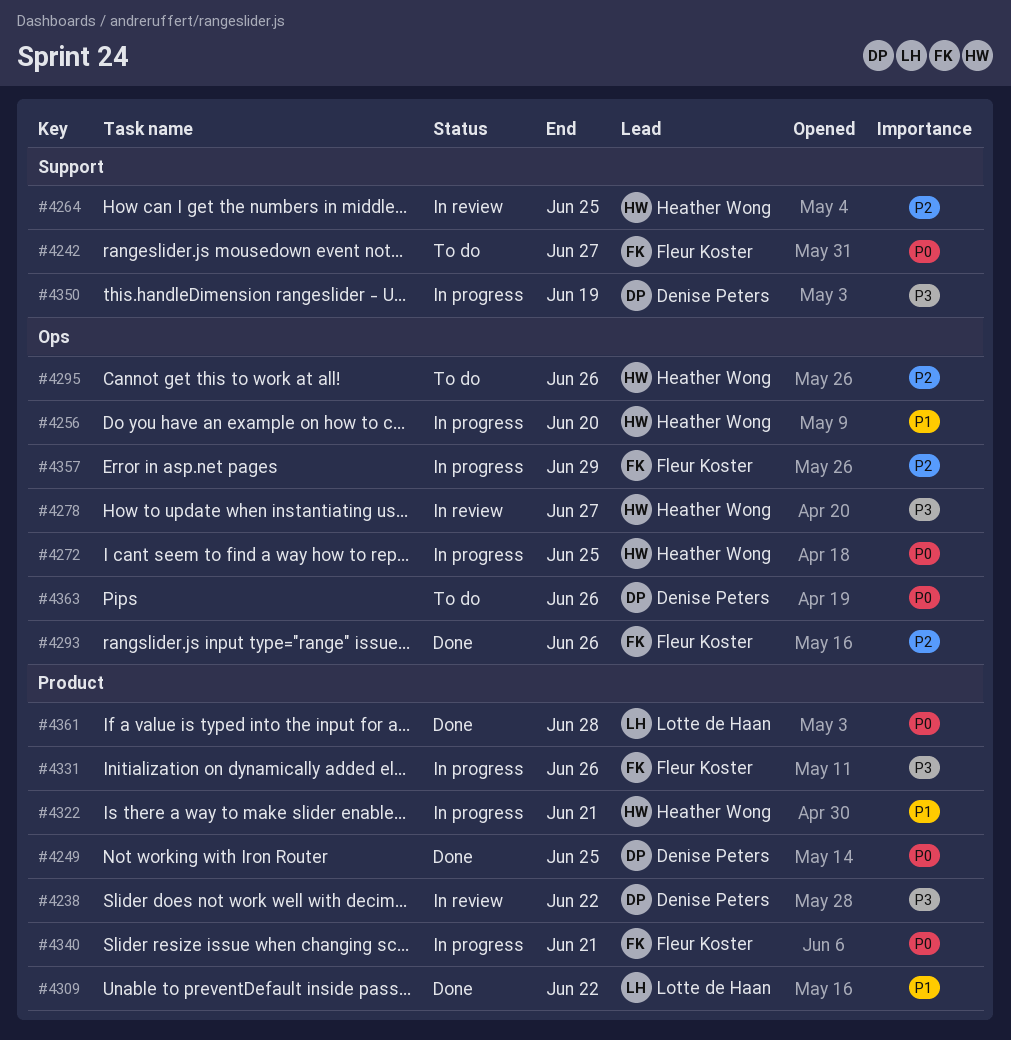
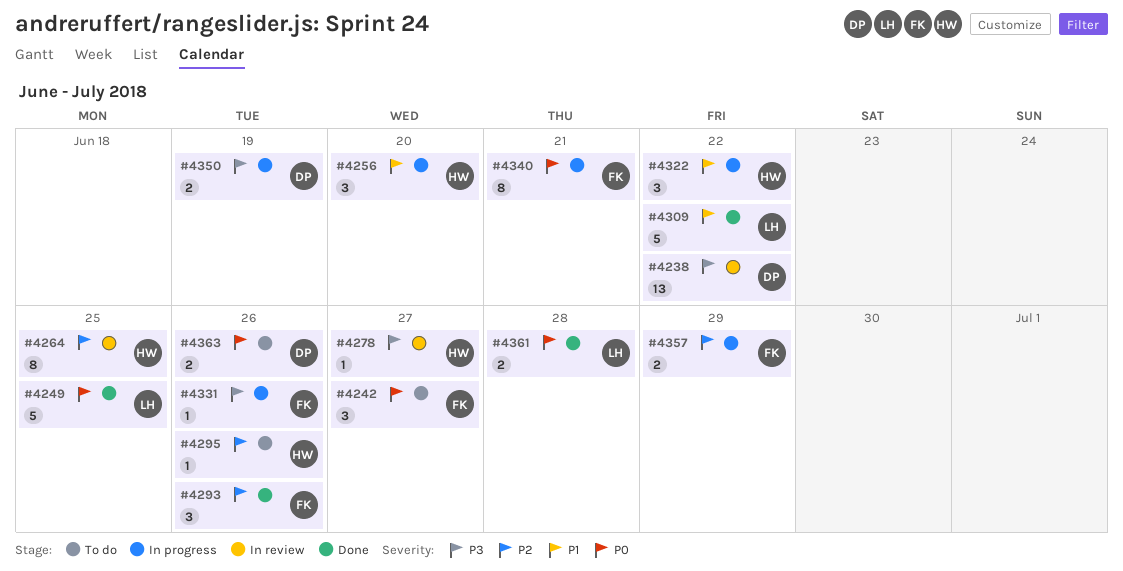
#4249, owner: Denise Peters -> Lotte de Haan
#4272: present -> none
#4322, due: Jun 21 -> Jun 22

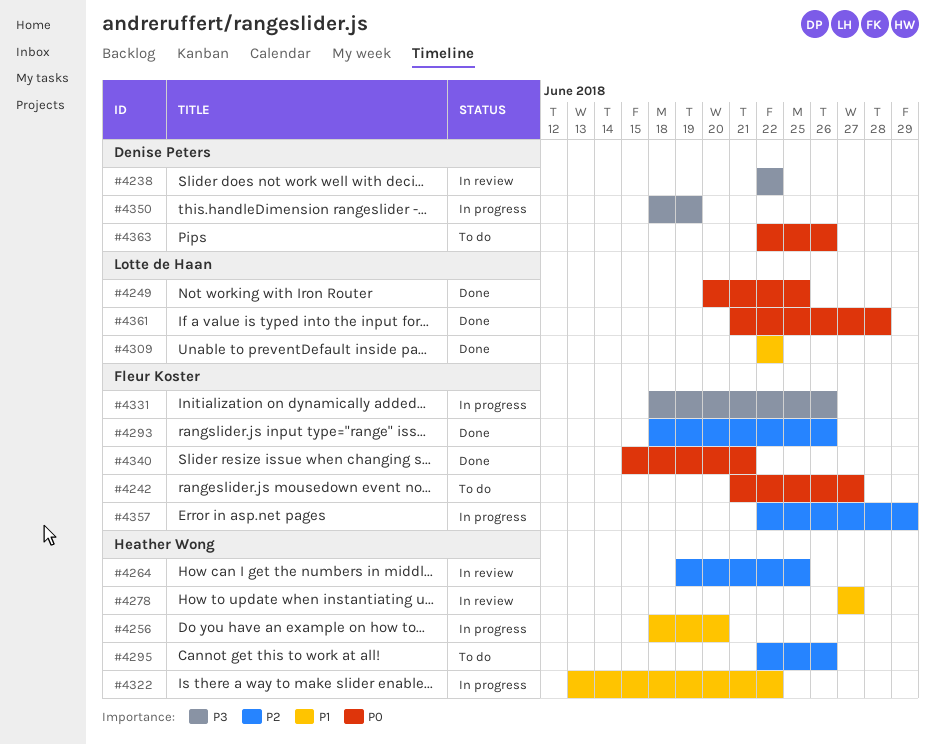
#4278, priority: P3 -> P1
#4340, status: In progress -> Done

